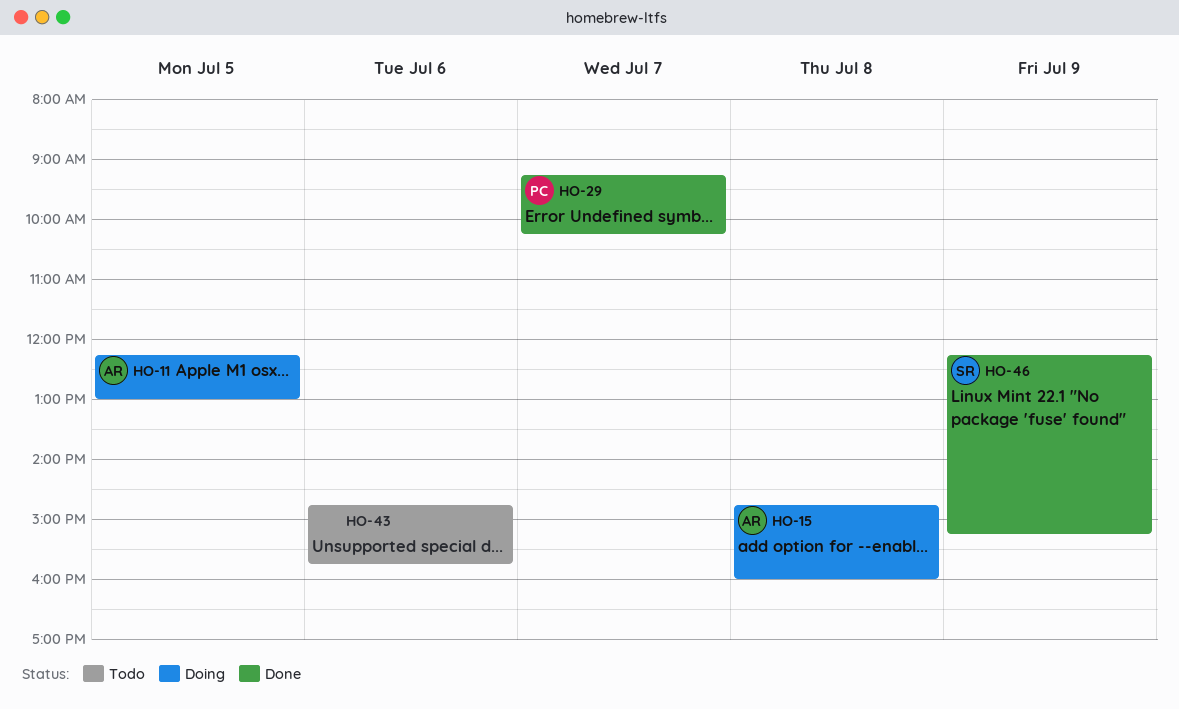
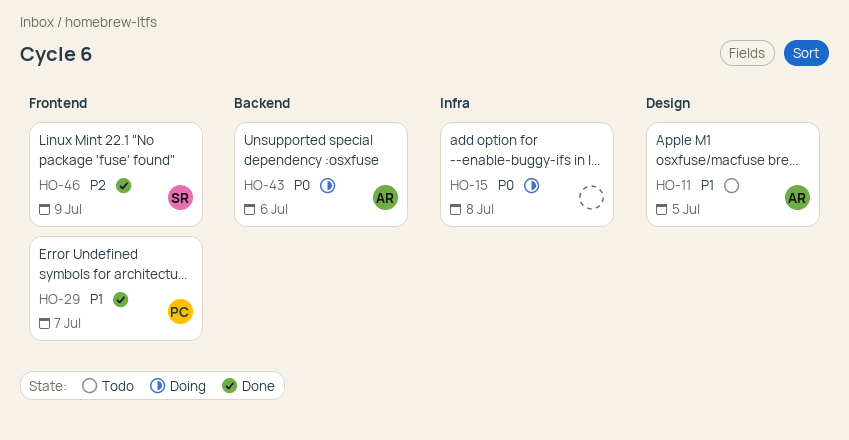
HO-11, status: Doing -> Todo
HO-15, owner: AR -> none
HO-43, status: Todo -> Doing
HO-43, owner: none -> AR

